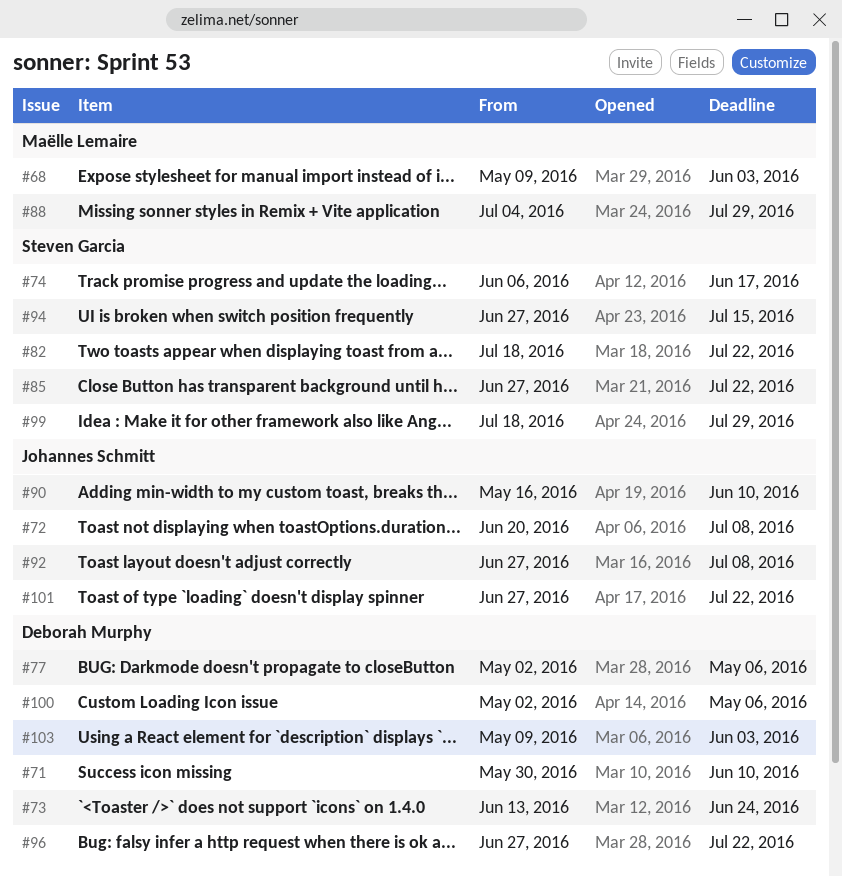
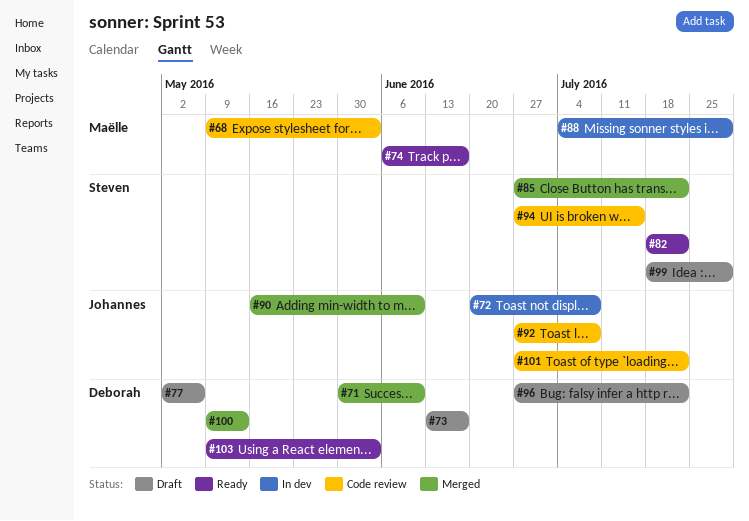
#73, due: Jun 24 -> Jun 17
#74, owner: Steven Garcia -> Maëlle Lemaire
#100, start: May 2 -> May 9
#100, due: May 6 -> May 13

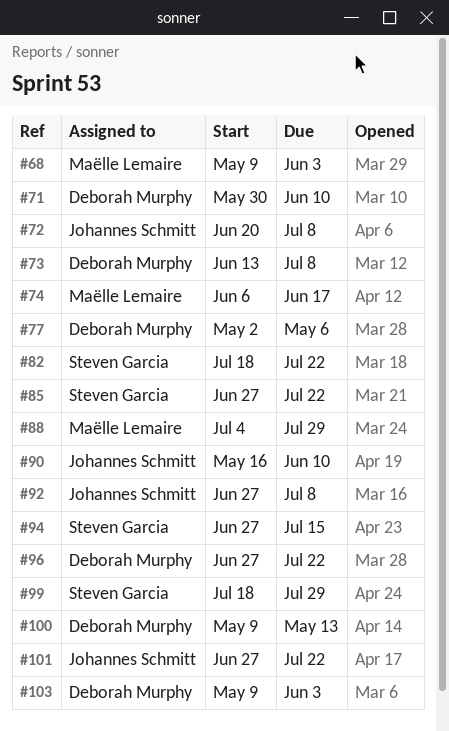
#73, due: Jun 17 -> Jul 8

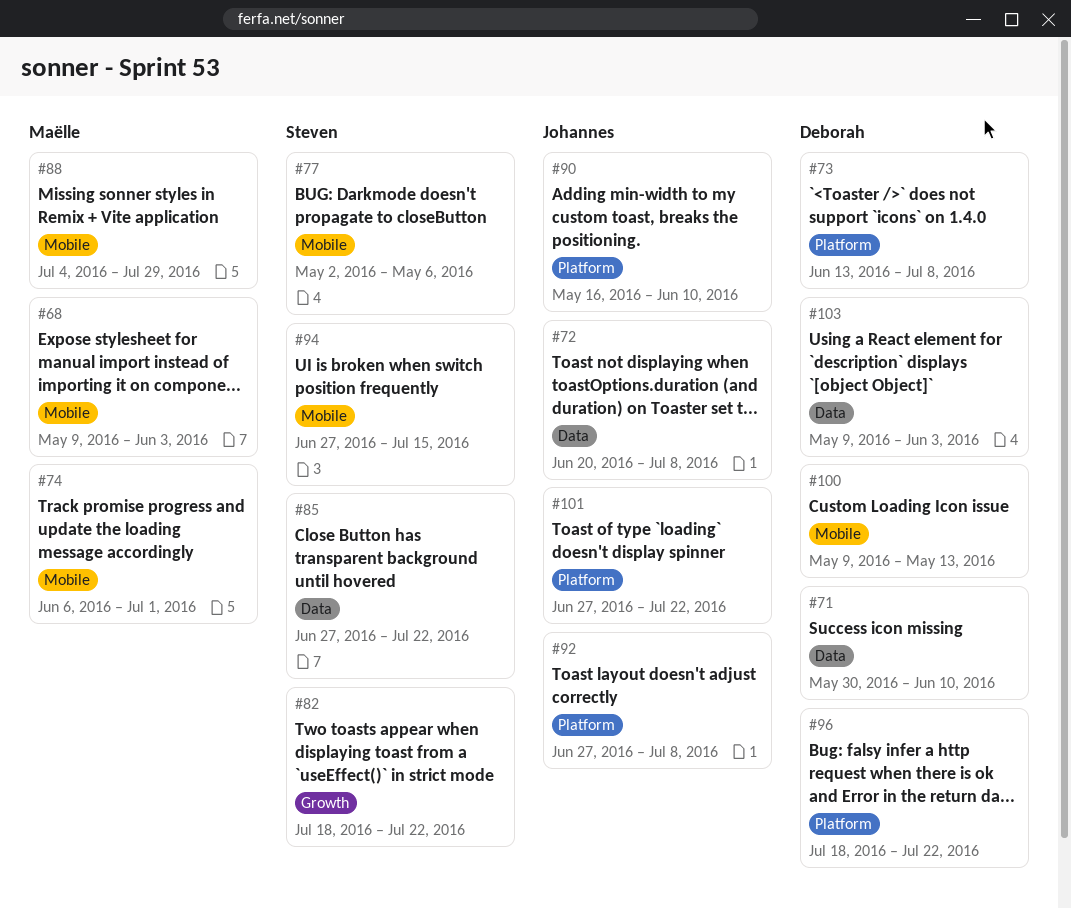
#74, due: Jun 17 -> Jul 1
#77, owner: Deborah Murphy -> Steven Garcia
#96, start: Jun 27 -> Jul 18
#99: present -> none

